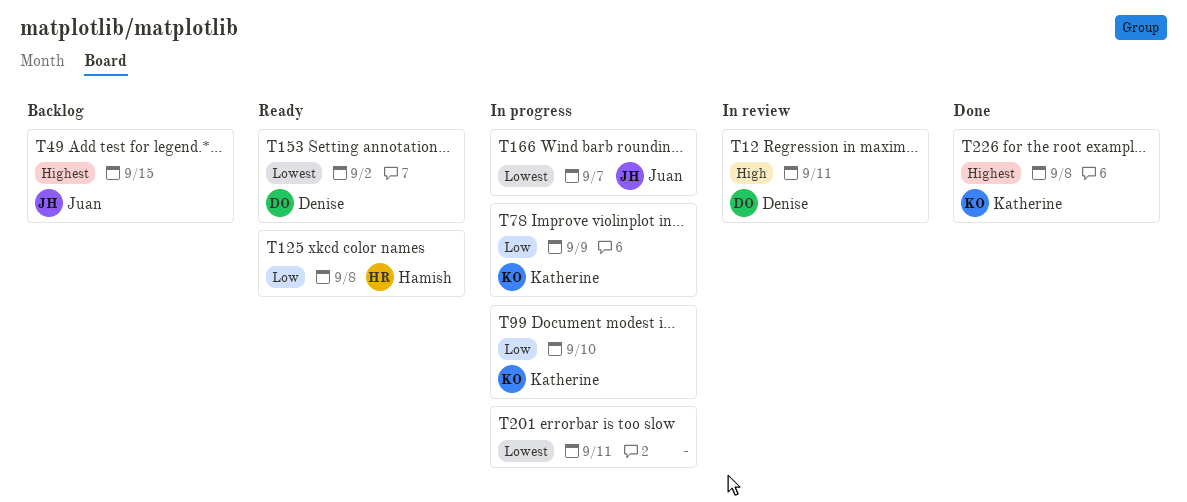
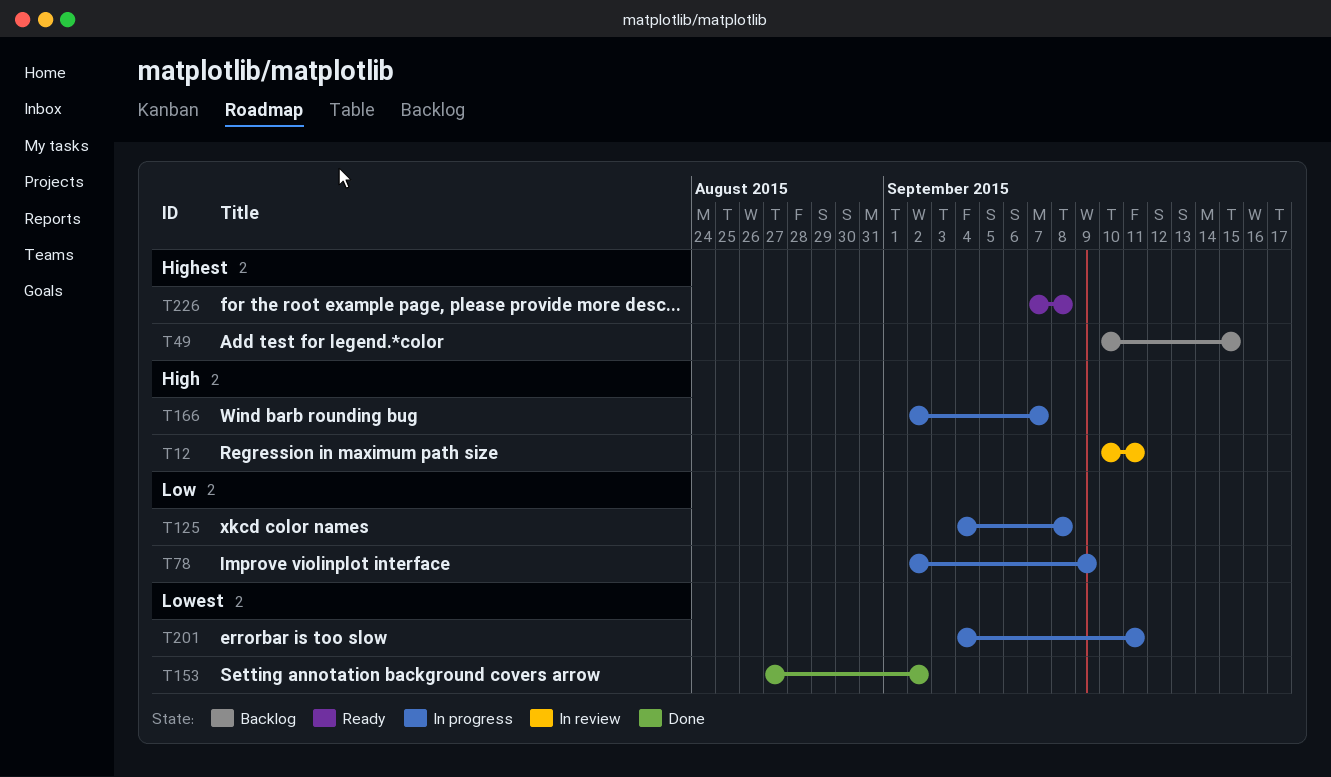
T99: present -> none
T125, status: Ready -> In progress
T153, status: Ready -> Done
T166, priority: Lowest -> High
T226, status: Done -> Ready

